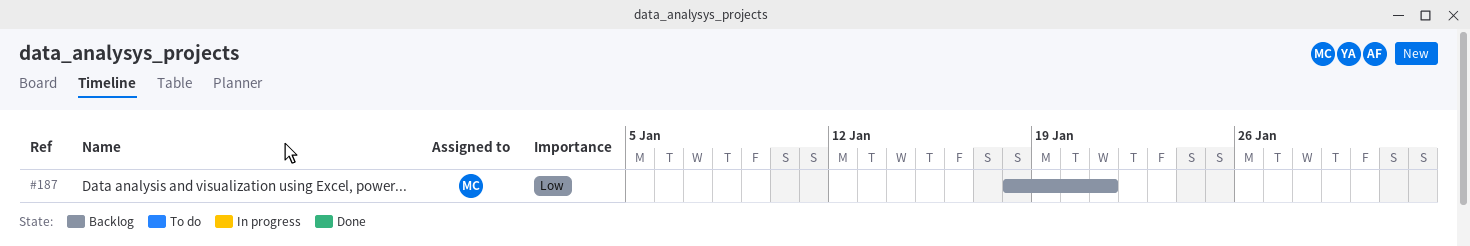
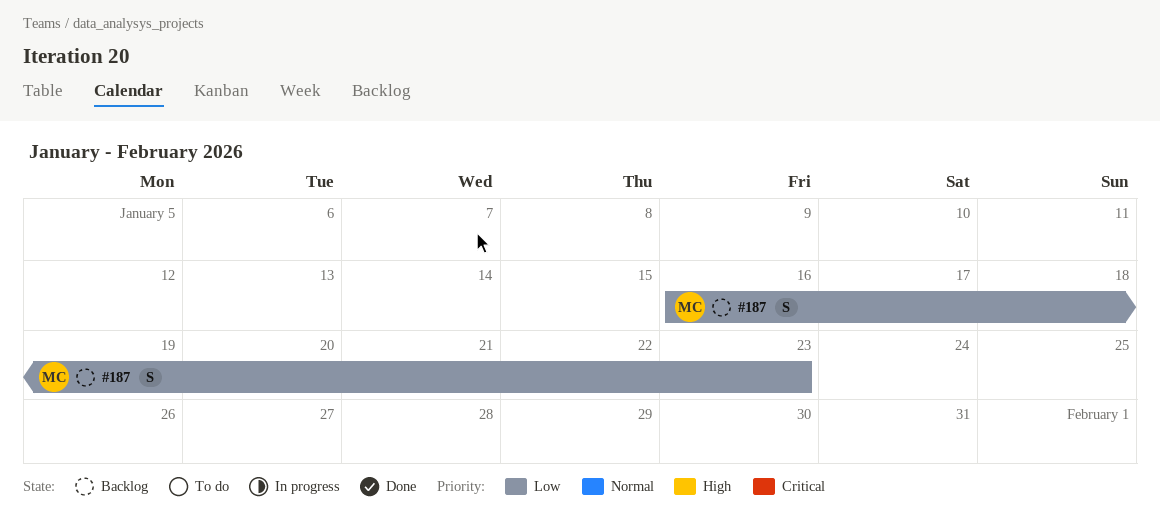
#187, start: Jan 18 -> Jan 16
#187, due: Jan 21 -> Jan 23

